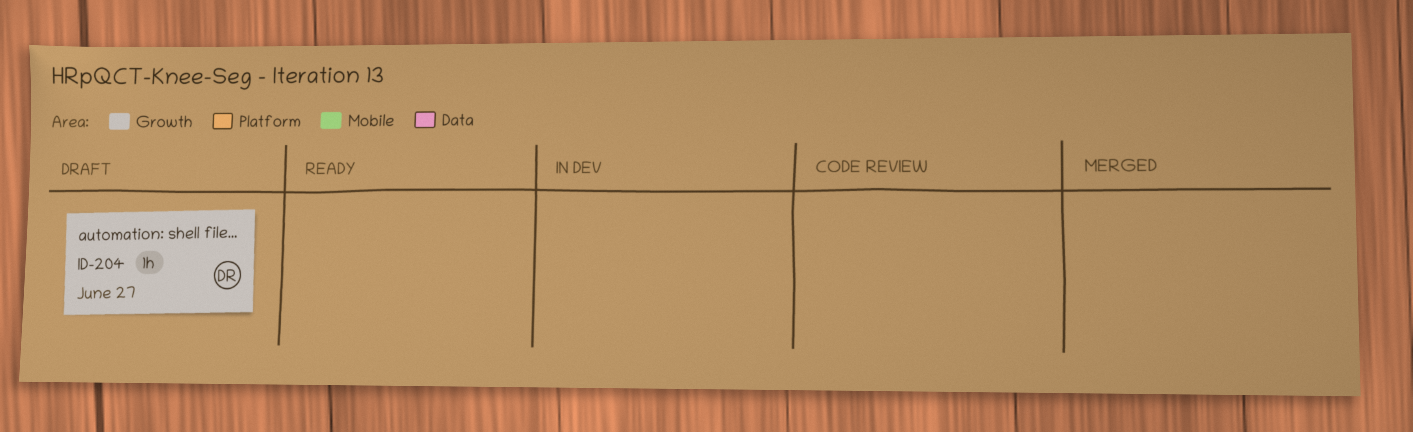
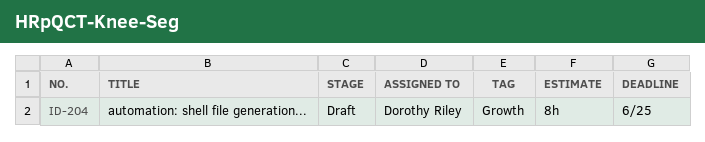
ID-204, estimate: 1h -> 8h
ID-204, due: Jun 27 -> Jun 25

